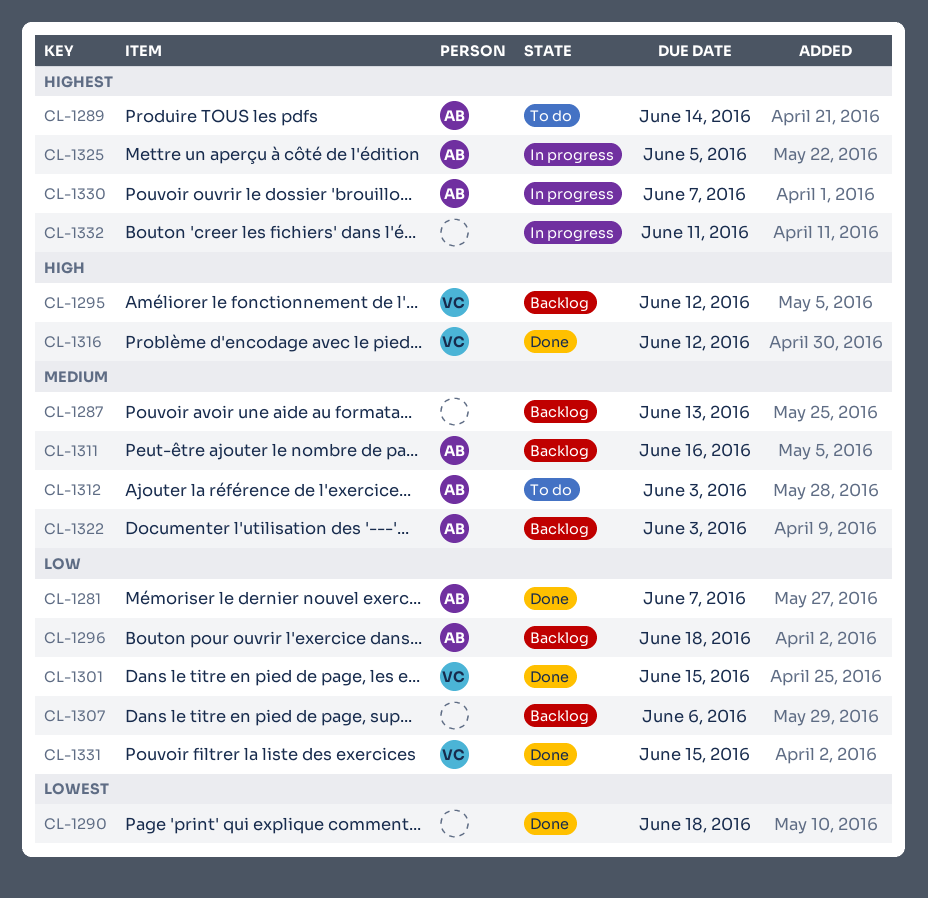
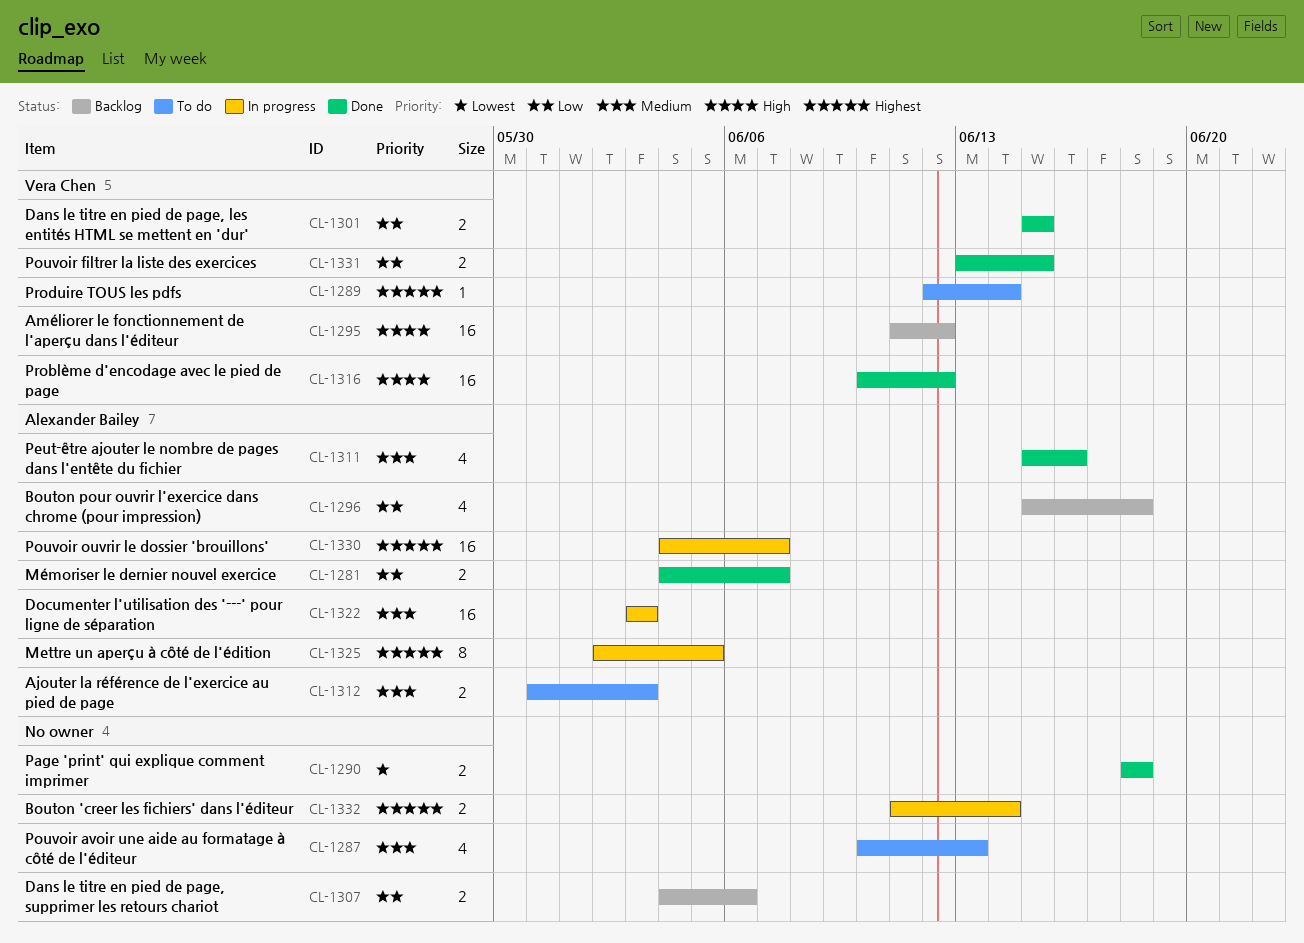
CL-1287, status: Backlog -> To do
CL-1289, owner: Alexander Bailey -> Vera Chen
CL-1311, status: Backlog -> Done
CL-1322, status: Backlog -> In progress
CL-1332, due: Jun 11 -> Jun 14

